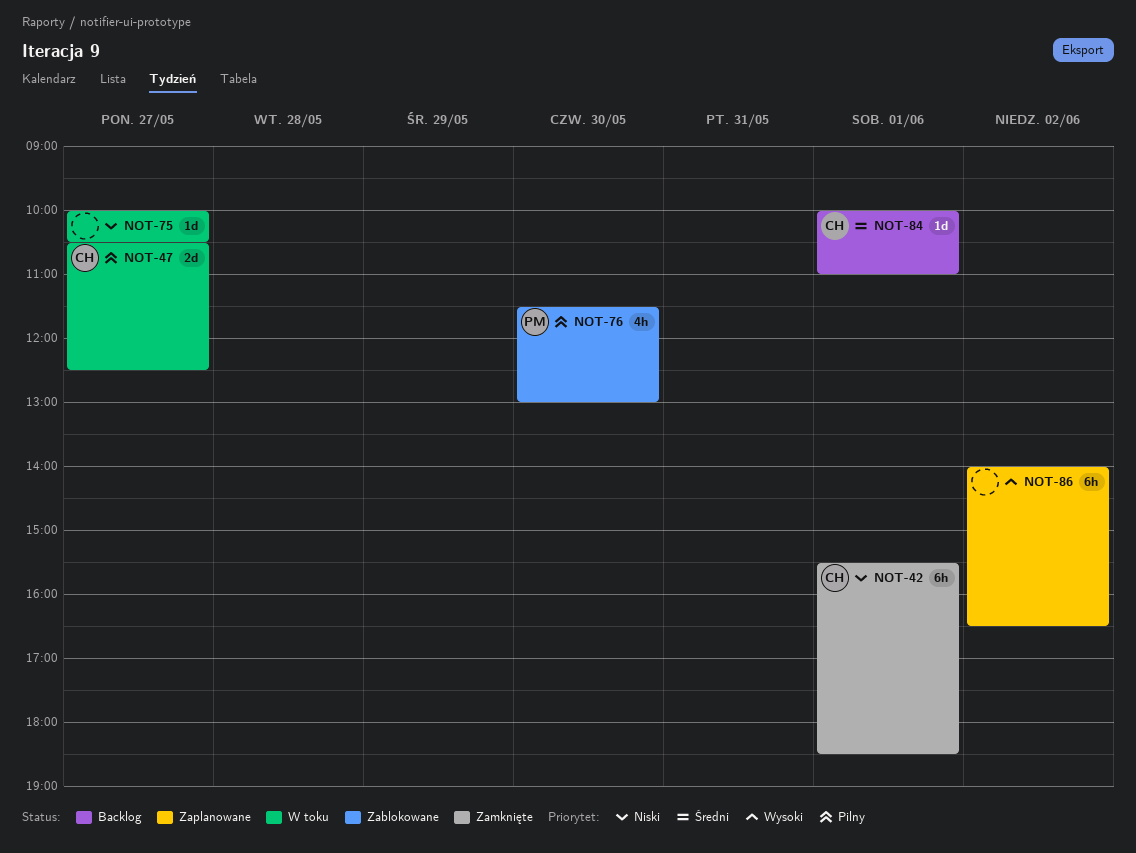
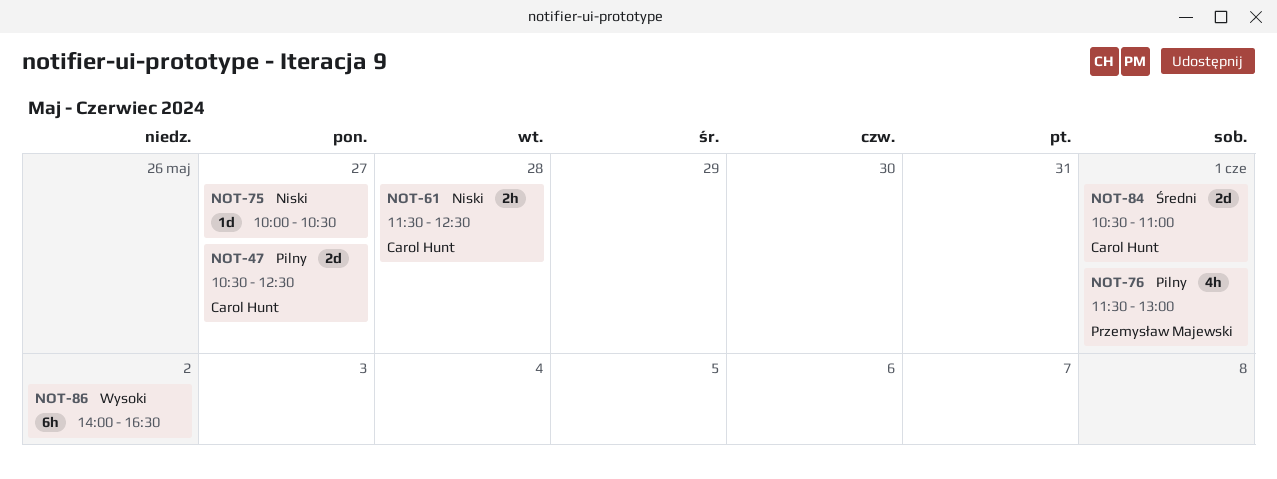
NOT-42: present -> none
NOT-61: none -> present
NOT-76, day: May 30 -> Jun 1
NOT-84, estimate: 1d -> 2d
NOT-84, begins: 10:00 -> 10:30

